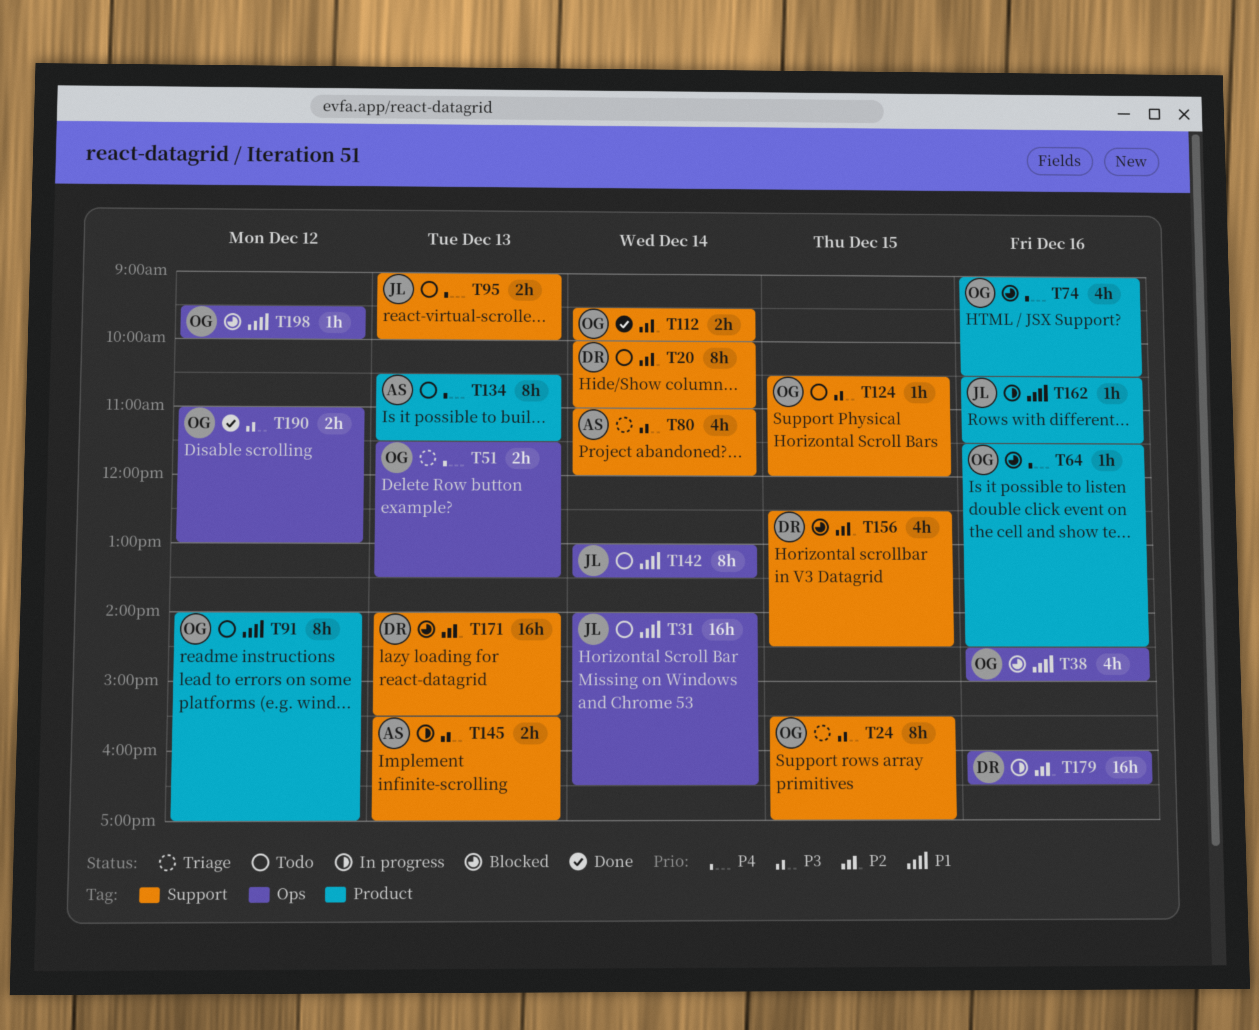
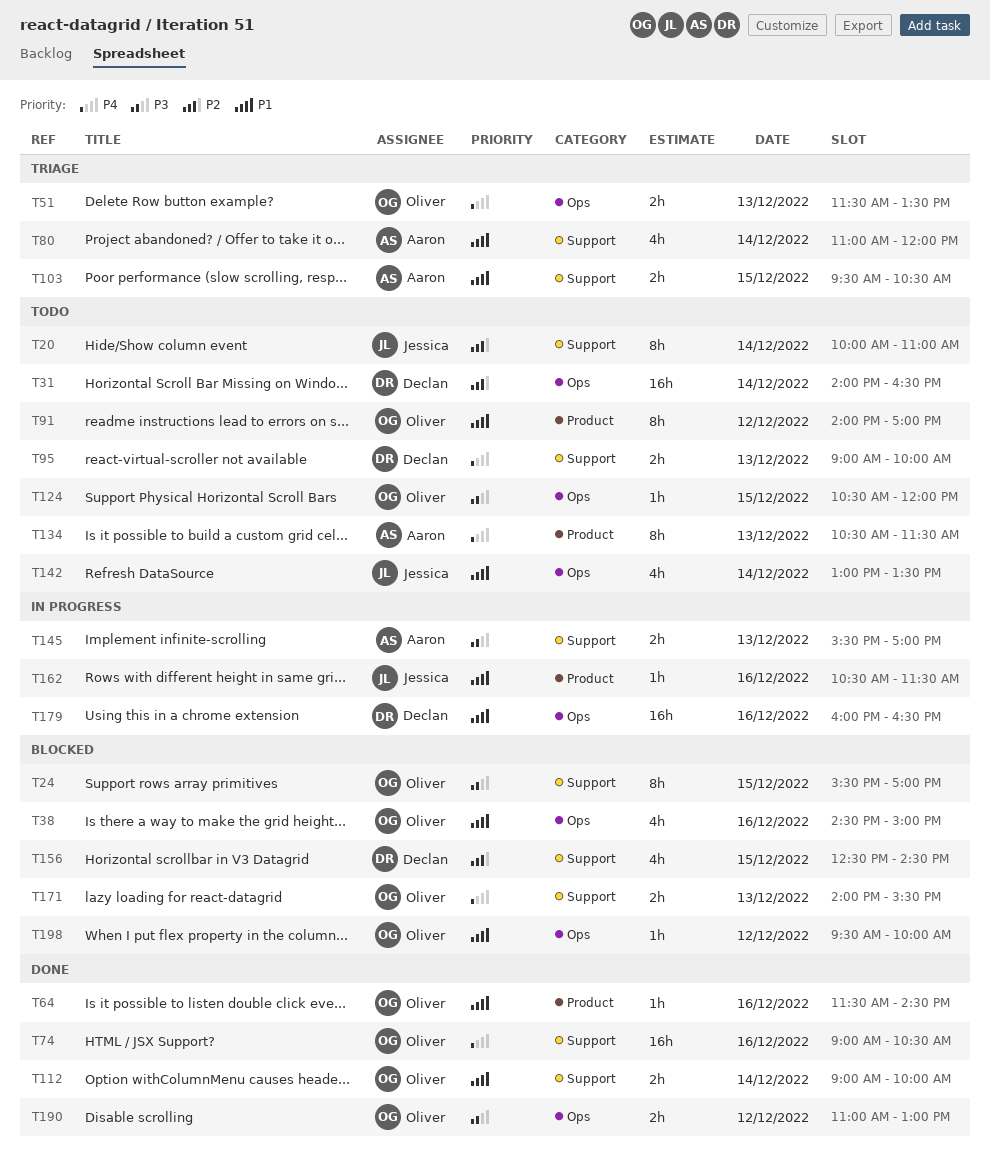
T20, owner: Declan -> Jessica
T24, status: Triage -> Blocked
T31, owner: Jessica -> Declan
T31, priority: P1 -> P2
T64, status: Blocked -> Done
T64, priority: P4 -> P1
T74, status: Blocked -> Done
T74, label: Product -> Support
T74, estimate: 4h -> 16h
T80, priority: P3 -> P1
T95, owner: Jessica -> Declan
T103: none -> present
T112, priority: P2 -> P1
T112, begins: 09:30 -> 09:00
T124, label: Support -> Ops
T142, estimate: 8h -> 4h
T171, owner: Declan -> Oliver
T171, priority: P2 -> P4
T171, estimate: 16h -> 2h
T179, priority: P2 -> P1

